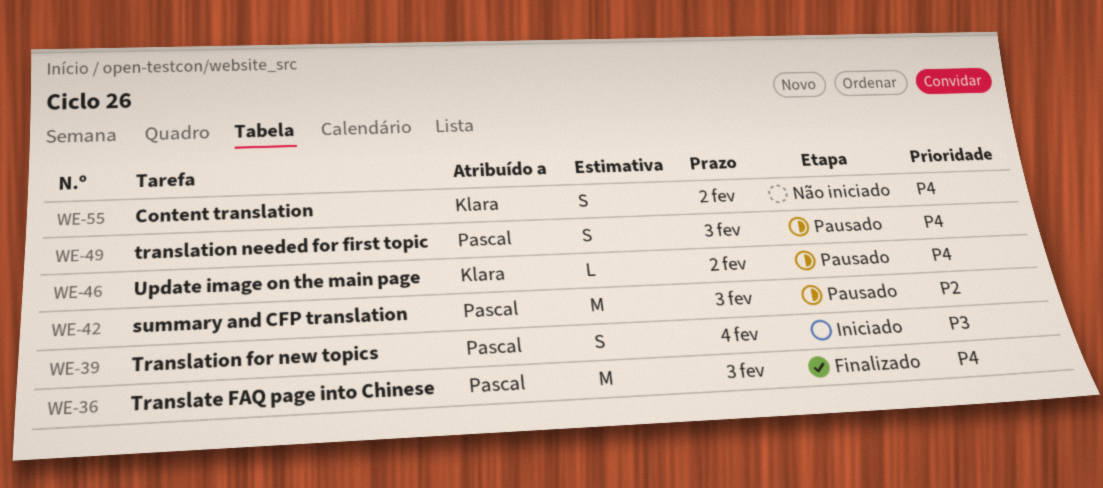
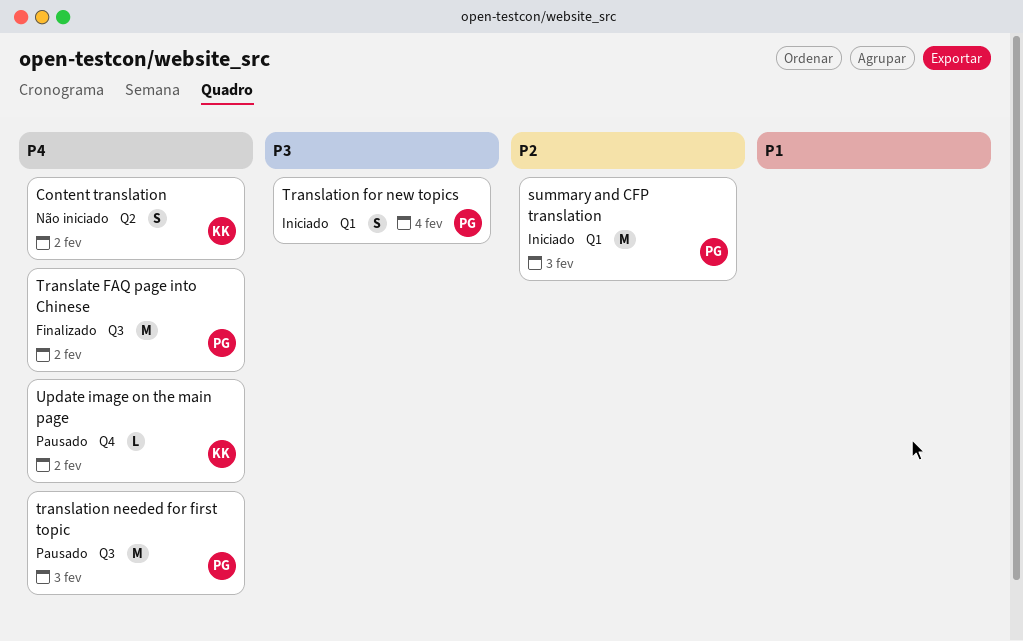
summary and CFP translation, status: Pausado -> Iniciado
Translate FAQ page into Chinese, due: Feb 3 -> Feb 2
translation needed for first topic, estimate: S -> M

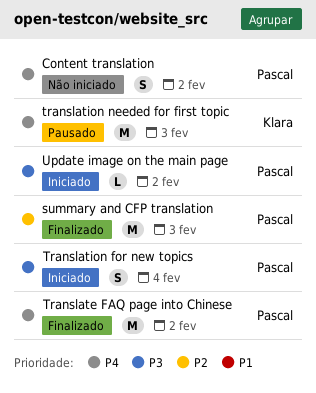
Content translation, owner: Klara -> Pascal
summary and CFP translation, status: Iniciado -> Finalizado
translation needed for first topic, owner: Pascal -> Klara
Update image on the main page, status: Pausado -> Iniciado
Update image on the main page, owner: Klara -> Pascal
Update image on the main page, priority: P4 -> P3

